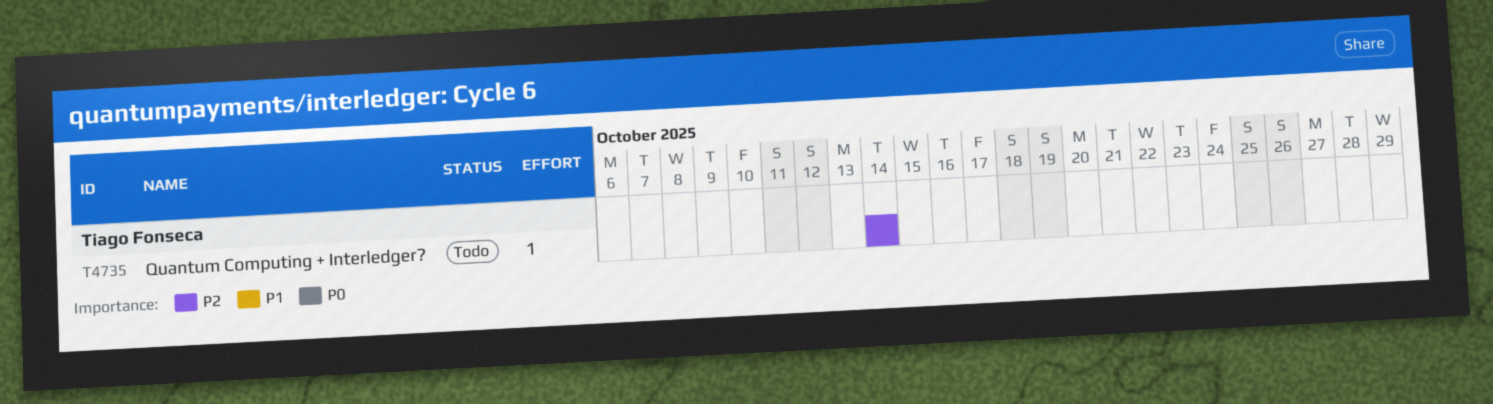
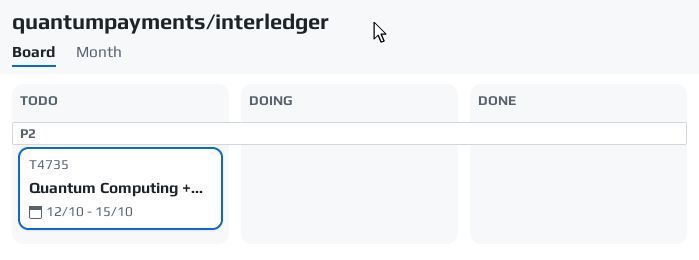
T4735, start: Oct 14 -> Oct 12
T4735, due: Oct 14 -> Oct 15

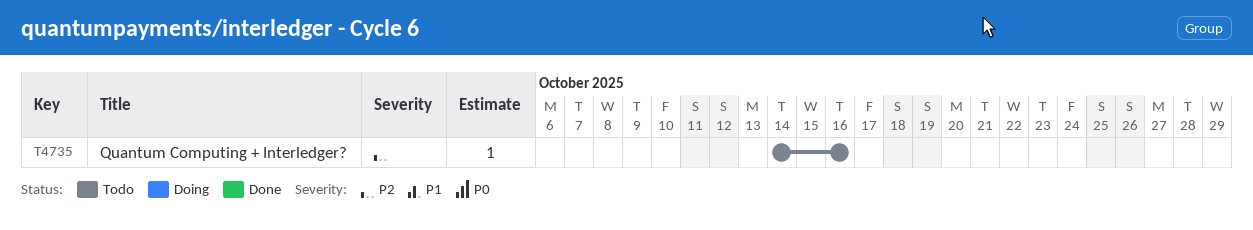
T4735, start: Oct 12 -> Oct 14
T4735, due: Oct 15 -> Oct 16

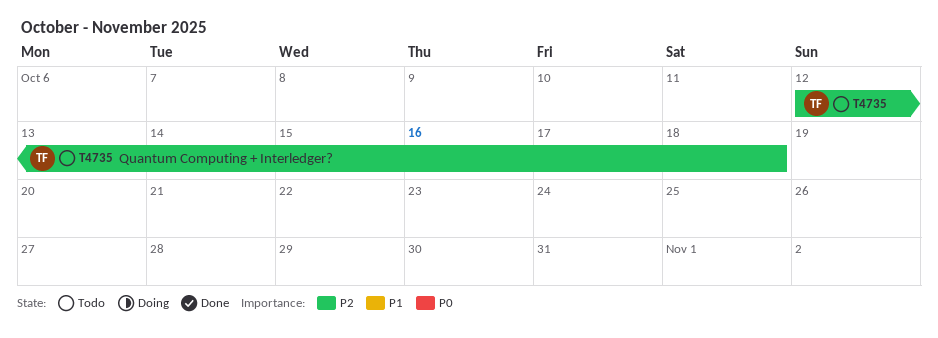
T4735, start: Oct 14 -> Oct 12
T4735, due: Oct 16 -> Oct 18

